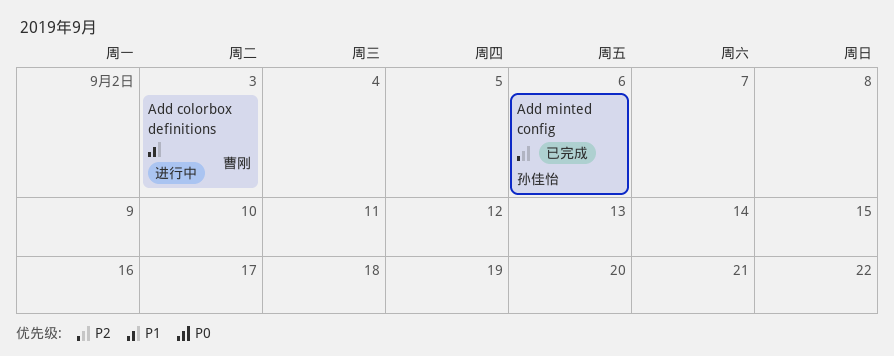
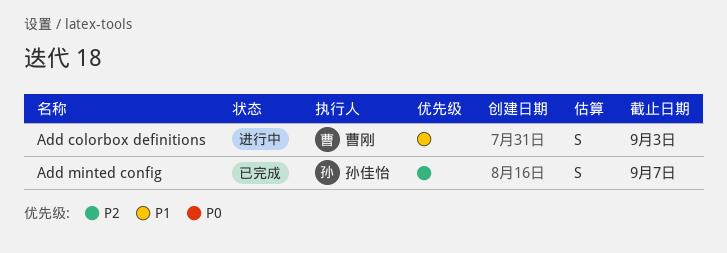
Add minted config, due: Sep 6 -> Sep 7

